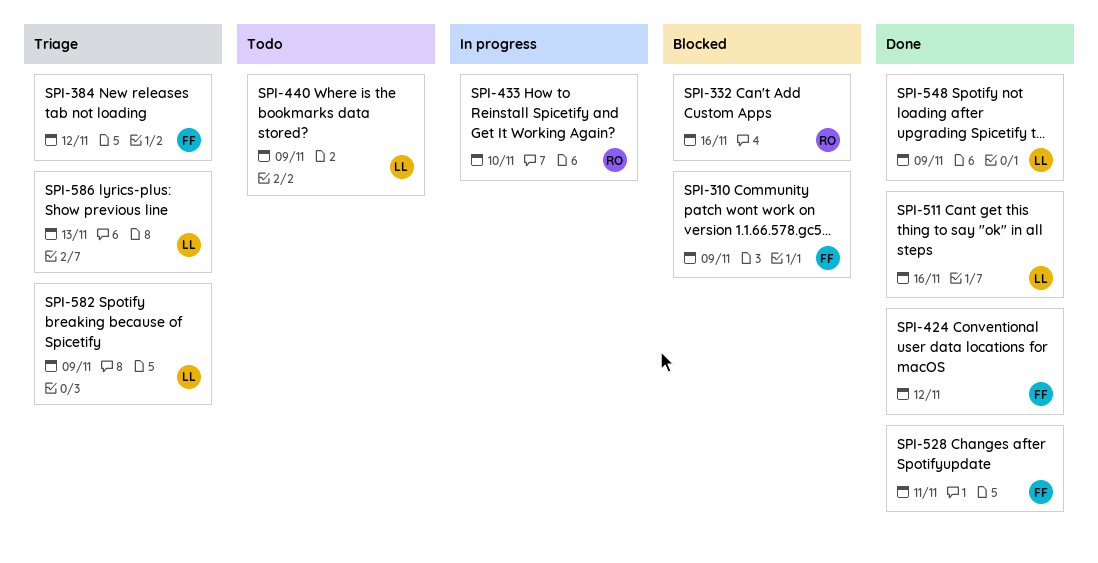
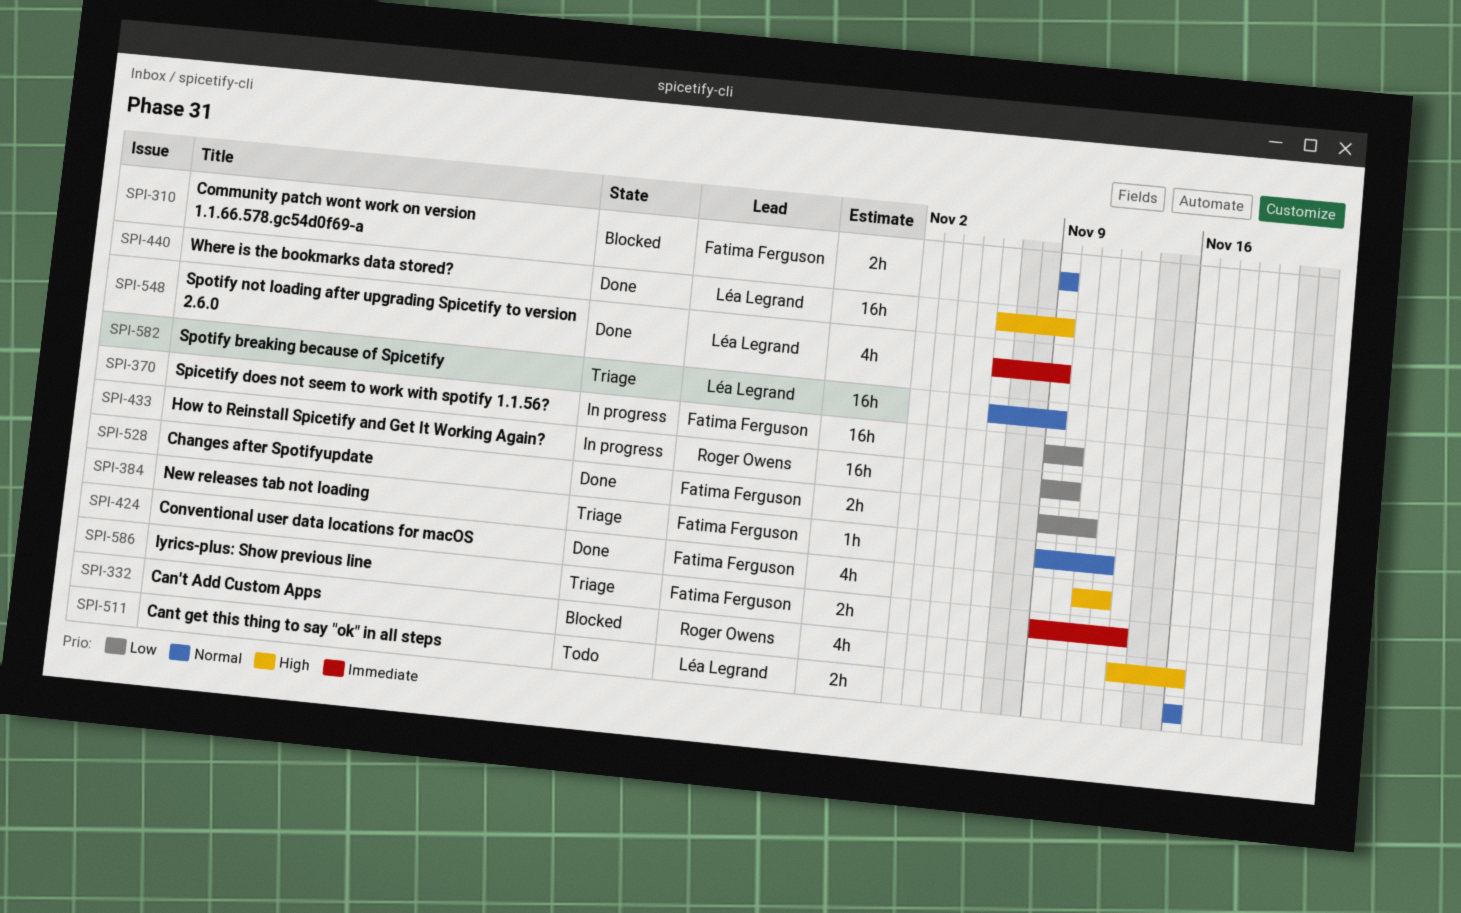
SPI-370: none -> present
SPI-440, status: Todo -> Done
SPI-511, status: Done -> Todo
SPI-586, owner: Léa Legrand -> Fatima Ferguson

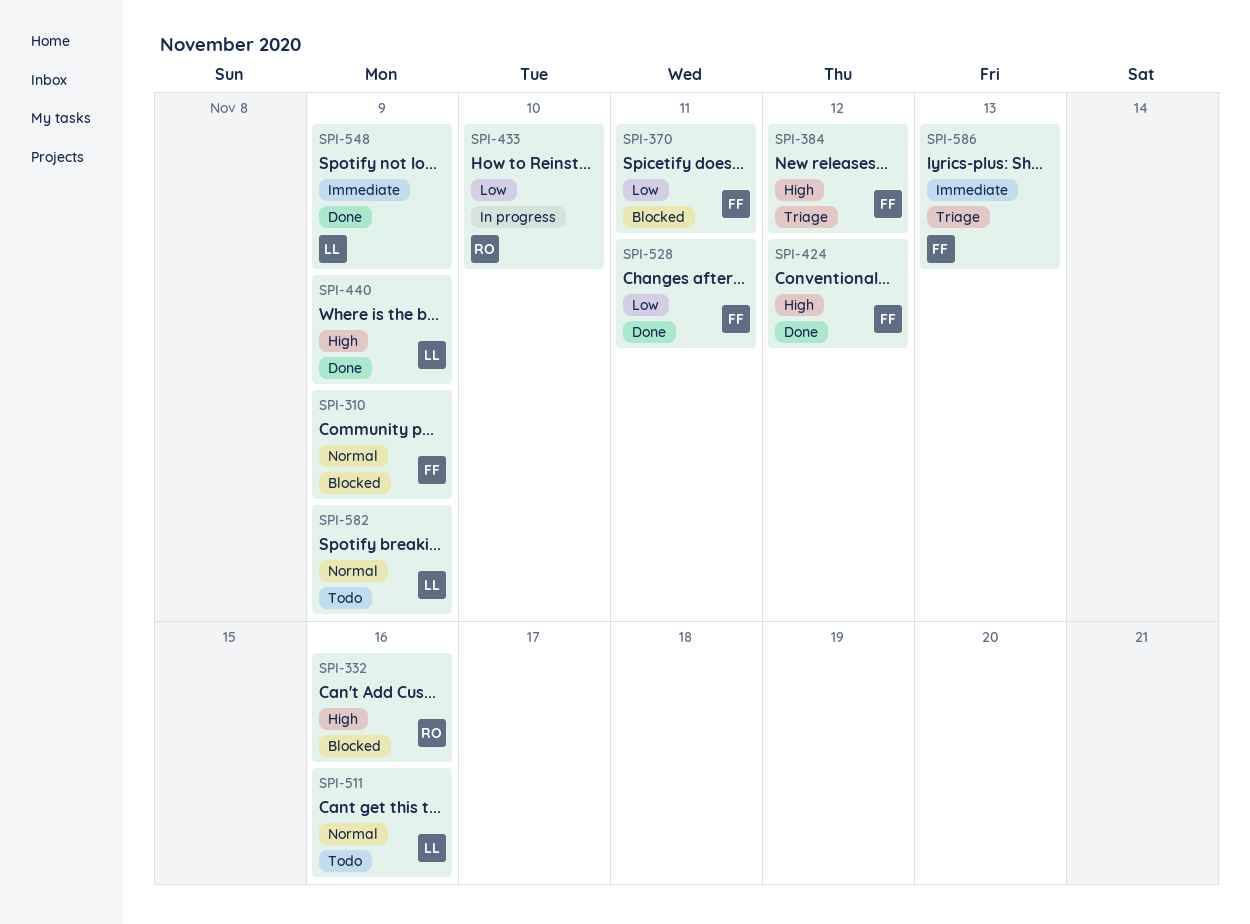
SPI-370, status: In progress -> Blocked
SPI-370, due: Nov 10 -> Nov 11
SPI-384, priority: Normal -> High
SPI-582, status: Triage -> Todo

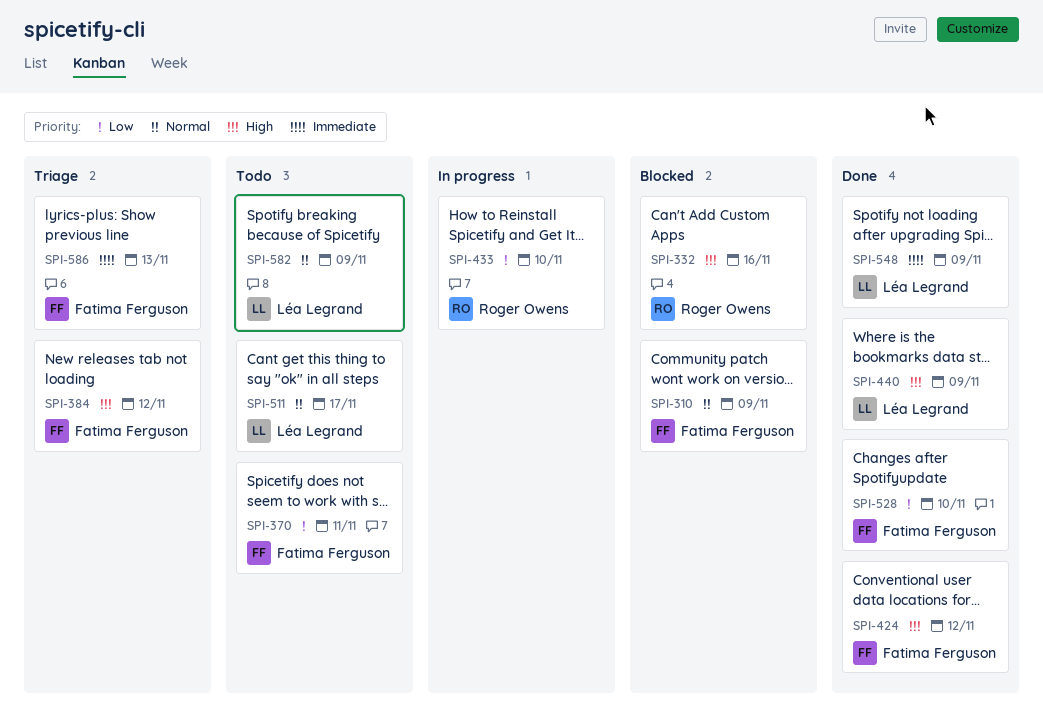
SPI-370, status: Blocked -> Todo
SPI-511, due: Nov 16 -> Nov 17
SPI-528, due: Nov 11 -> Nov 10

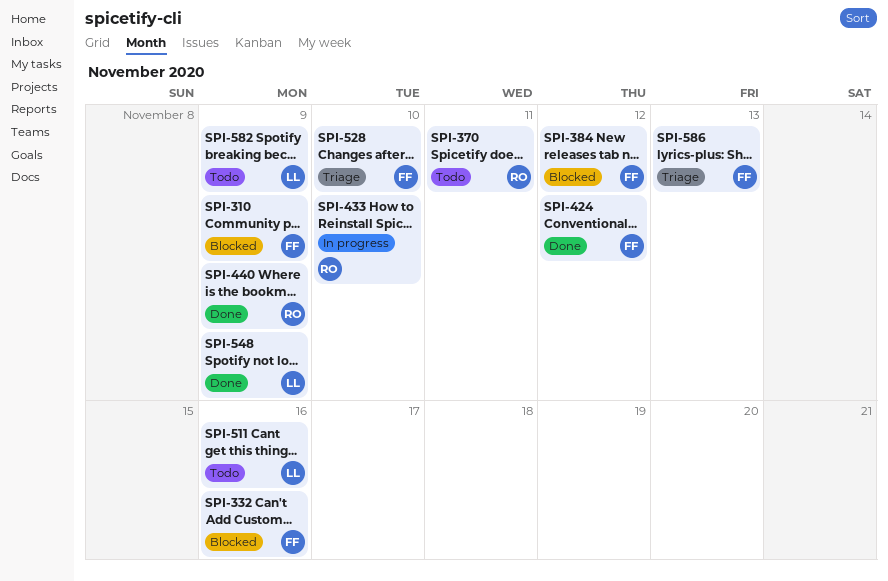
SPI-332, owner: Roger Owens -> Fatima Ferguson
SPI-370, owner: Fatima Ferguson -> Roger Owens
SPI-384, status: Triage -> Blocked
SPI-440, owner: Léa Legrand -> Roger Owens
SPI-511, due: Nov 17 -> Nov 16
SPI-528, status: Done -> Triage

